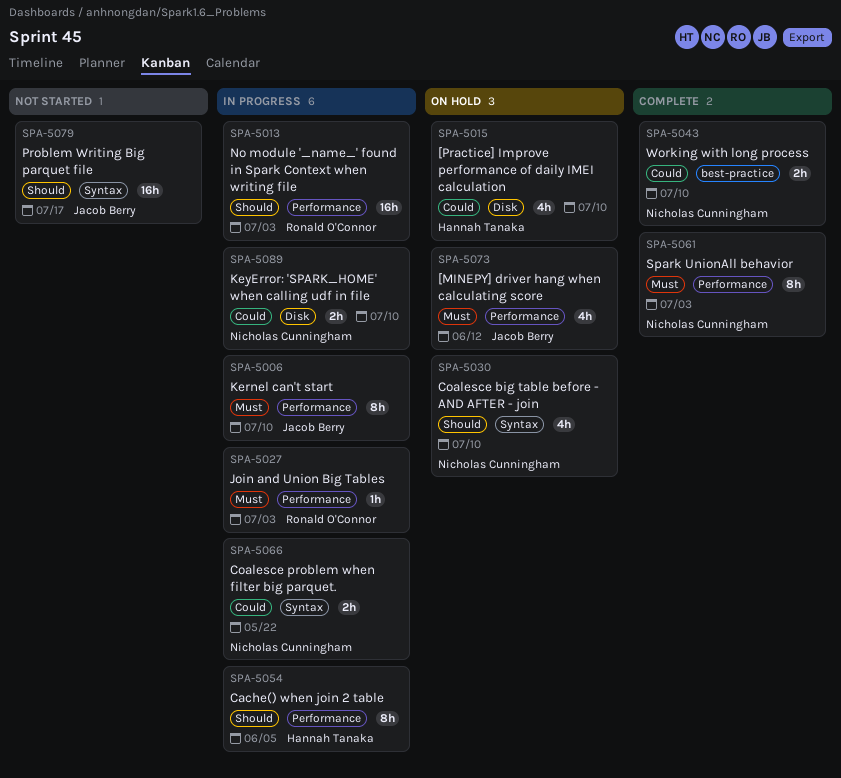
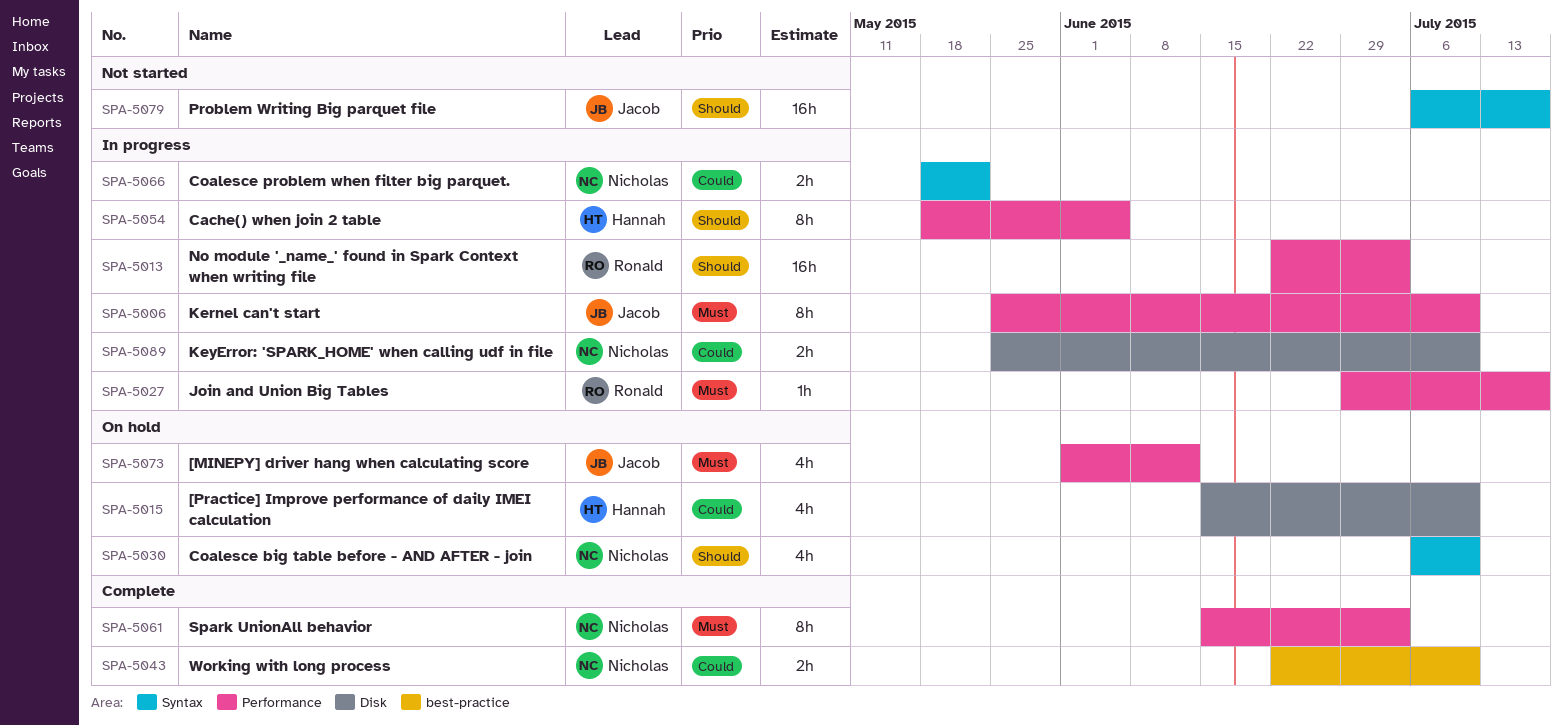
SPA-5027, due: Jul 3 -> Jul 17

